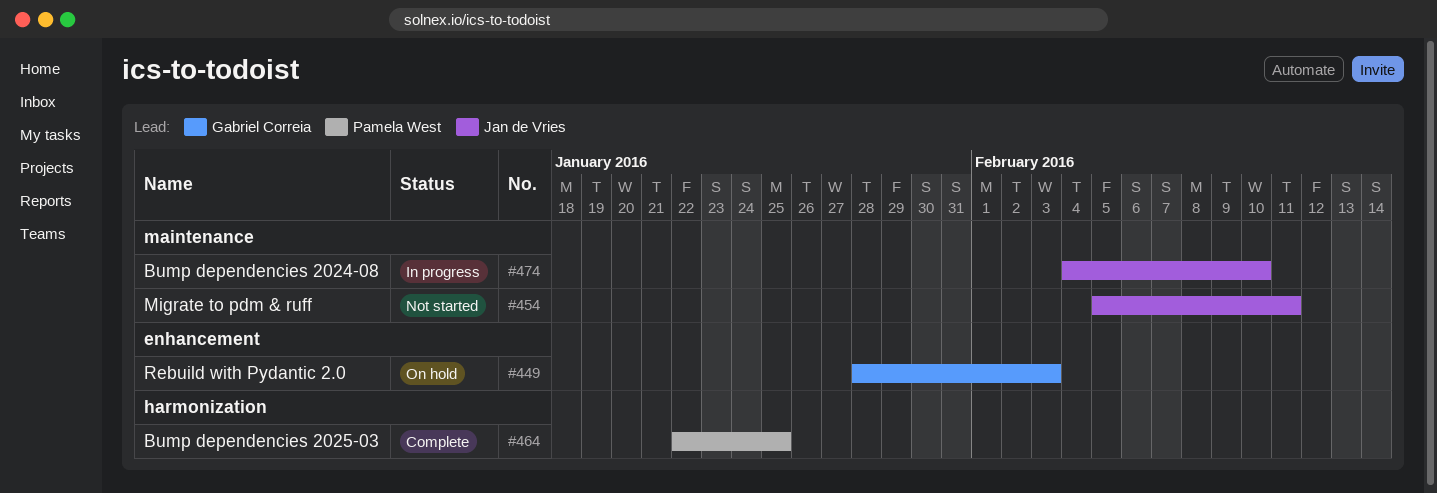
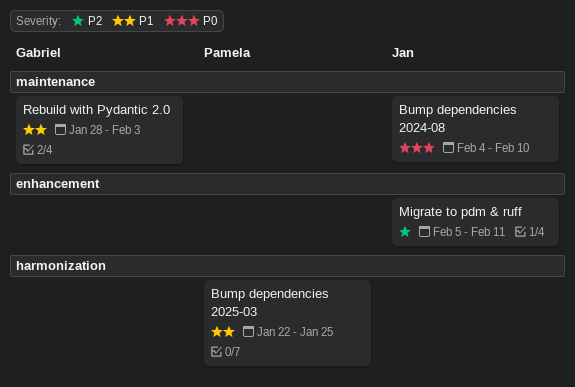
Migrate to pdm & ruff, label: maintenance -> enhancement
Rebuild with Pydantic 2.0, label: enhancement -> maintenance

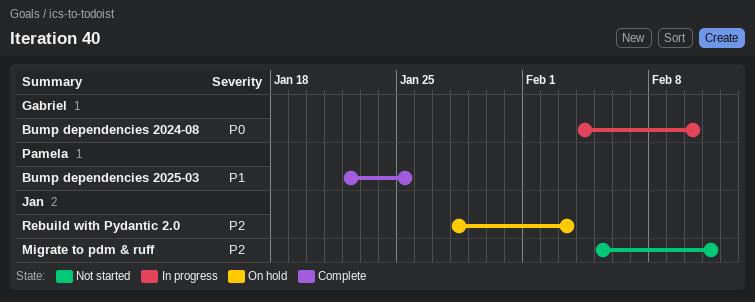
Bump dependencies 2024-08, owner: Jan -> Gabriel
Rebuild with Pydantic 2.0, owner: Gabriel -> Jan
Rebuild with Pydantic 2.0, priority: P1 -> P2

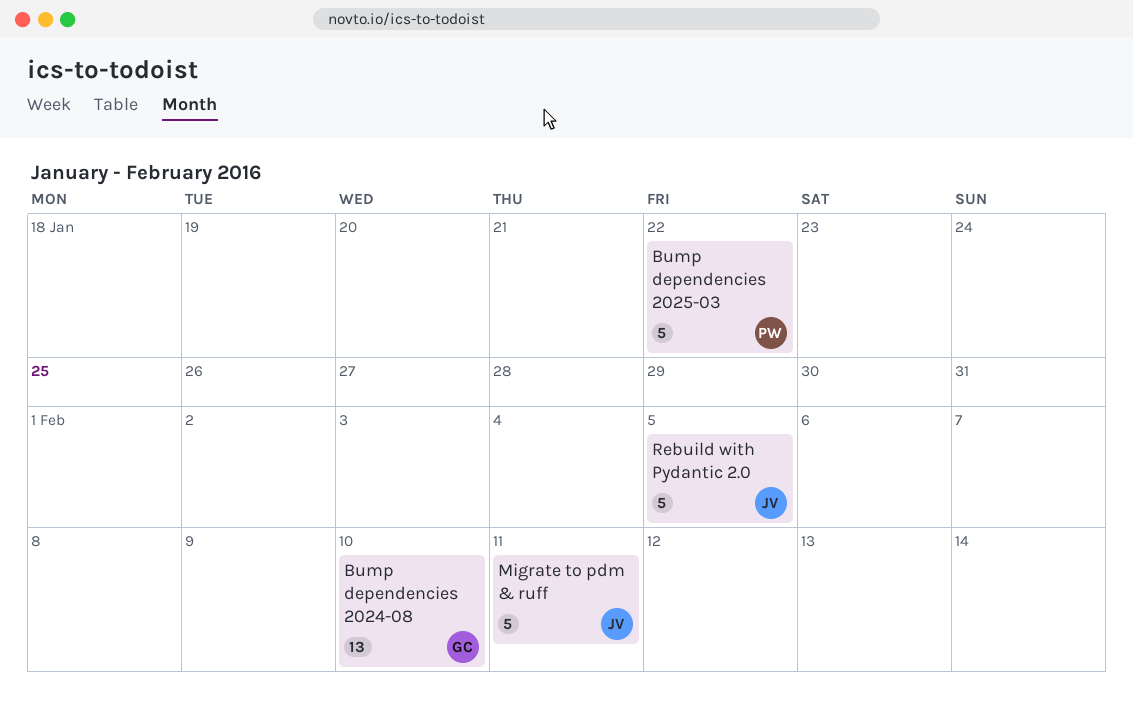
Bump dependencies 2025-03, due: Jan 25 -> Jan 22
Rebuild with Pydantic 2.0, due: Feb 3 -> Feb 5

